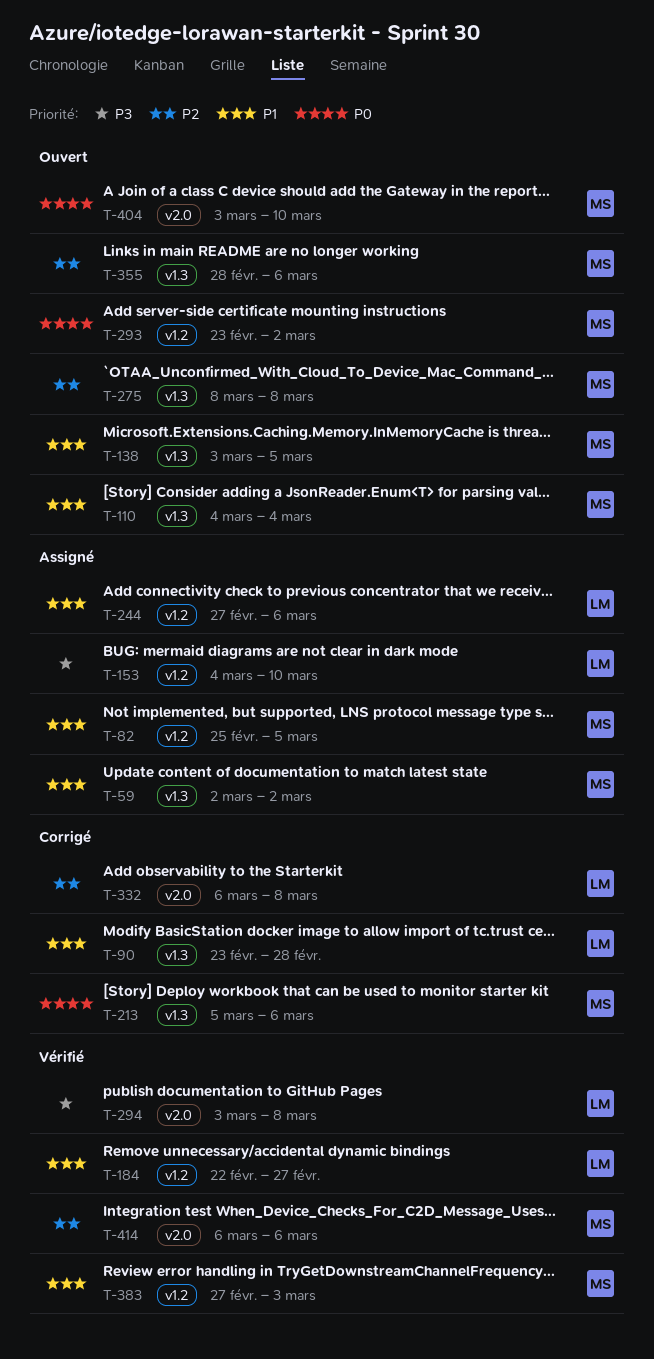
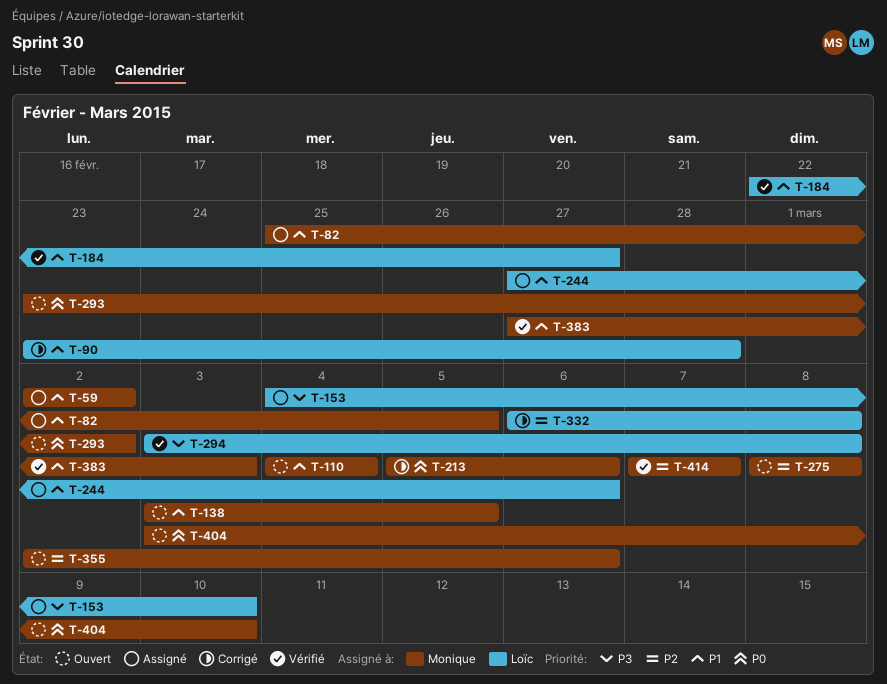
T-355, start: Feb 28 -> Mar 2
T-414, start: Mar 6 -> Mar 7
T-414, due: Mar 6 -> Mar 7

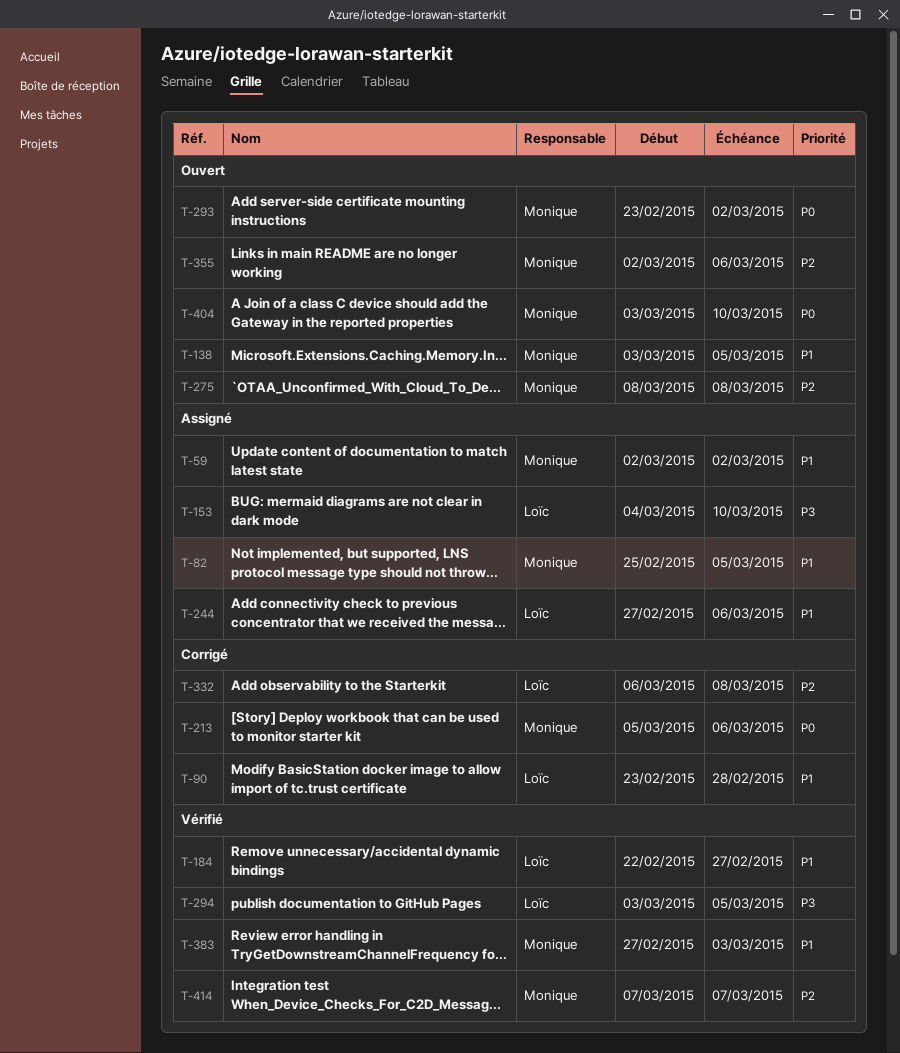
T-110: present -> none
T-294, due: Mar 8 -> Mar 5

